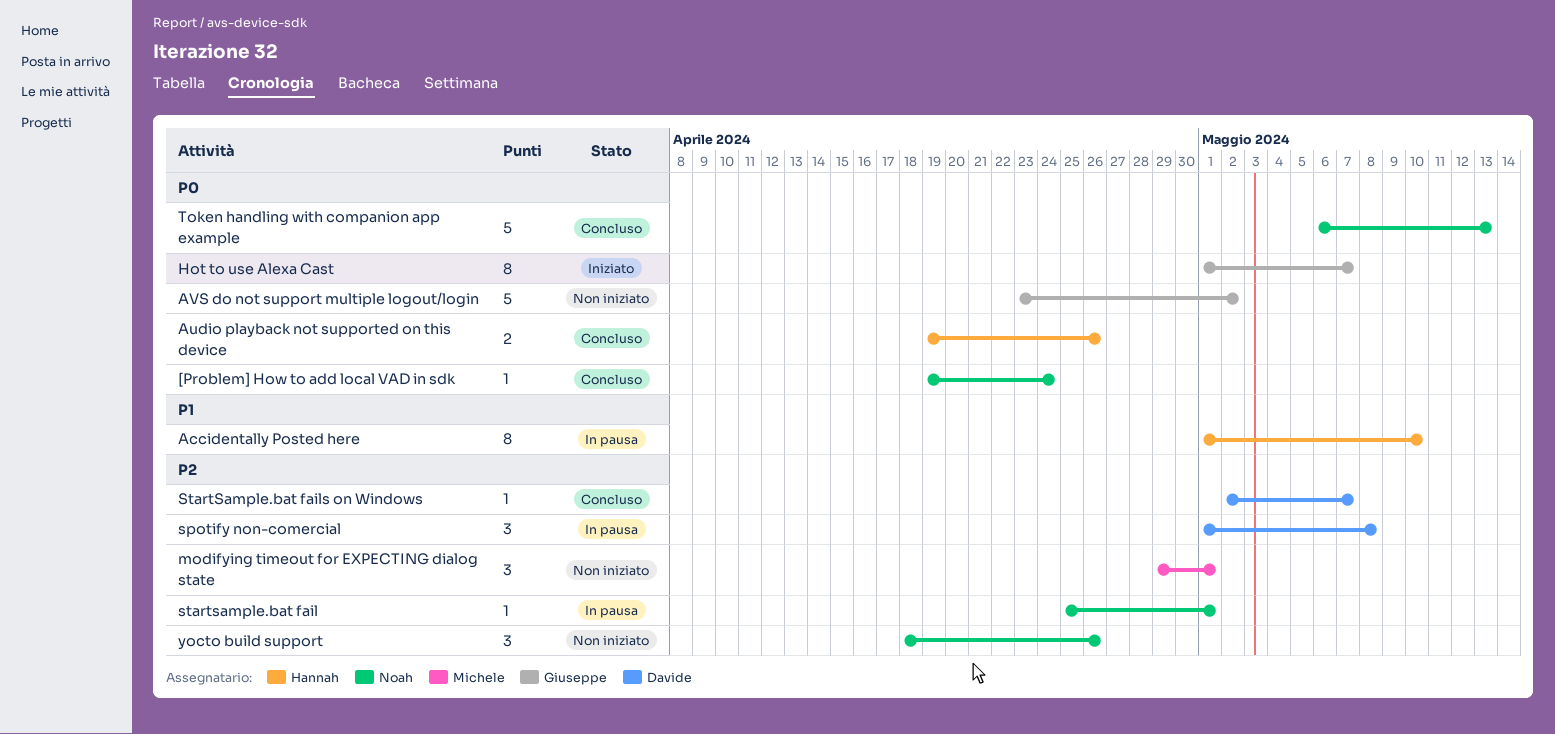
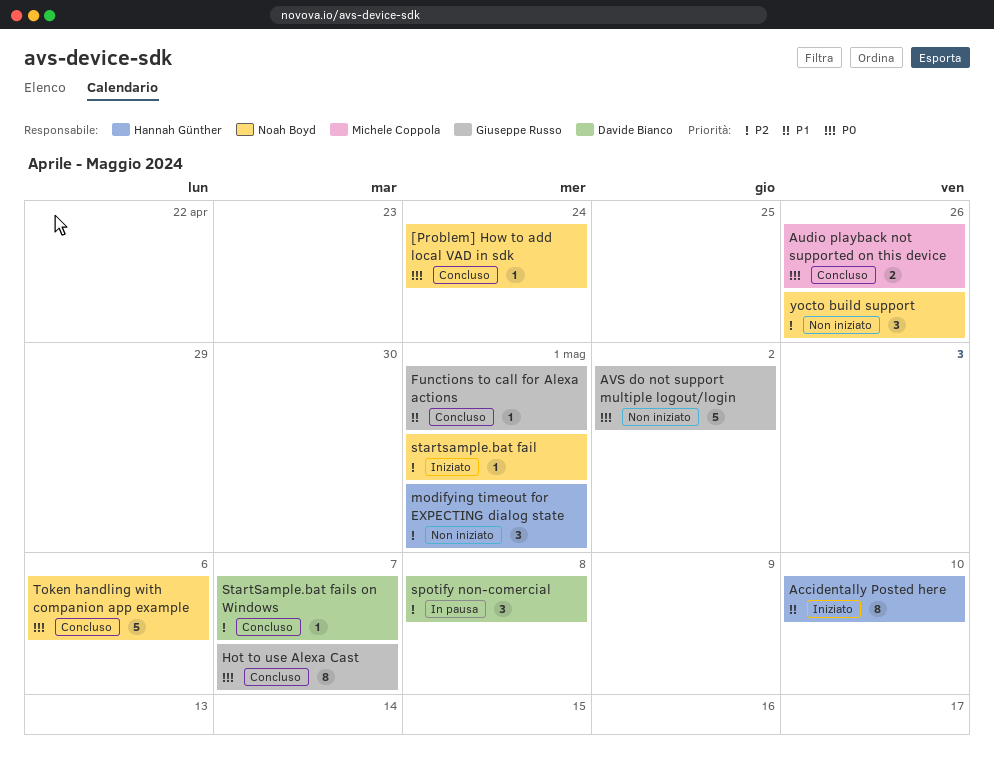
Accidentally Posted here, status: In pausa -> Iniziato
Audio playback not supported on this device, owner: Hannah Günther -> Michele Coppola
Functions to call for Alexa actions: none -> present
Hot to use Alexa Cast, status: Iniziato -> Concluso
modifying timeout for EXPECTING dialog state, owner: Michele Coppola -> Hannah Günther
startsample.bat fail, status: In pausa -> Iniziato
Token handling with companion app example, due: May 13 -> May 6

